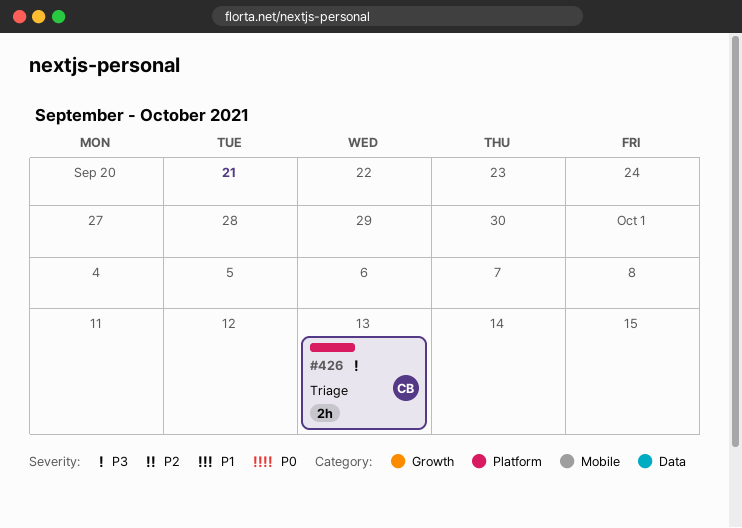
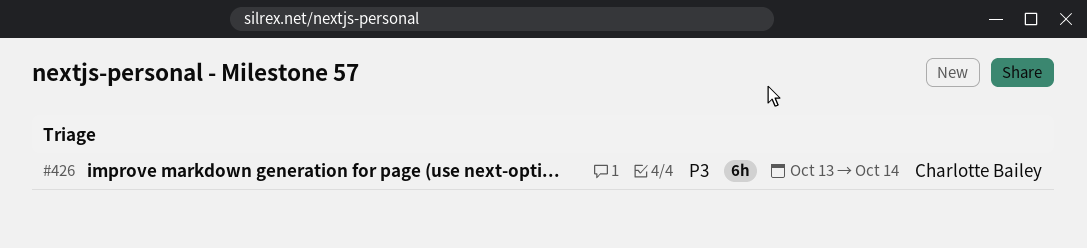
#426, estimate: 2h -> 6h
#426, due: Oct 13 -> Oct 14

